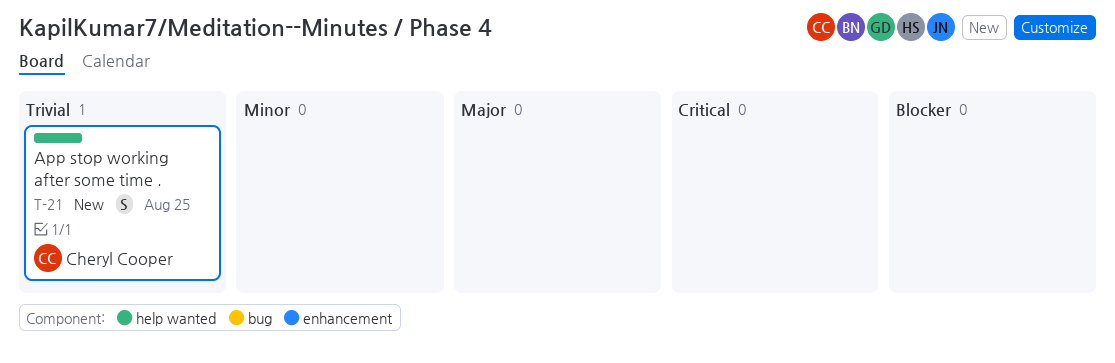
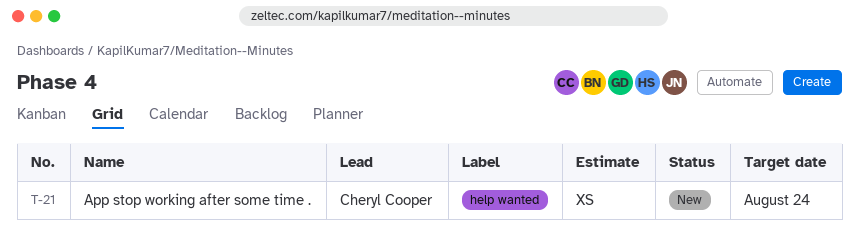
T-21, estimate: S -> XS
T-21, due: Aug 25 -> Aug 24

